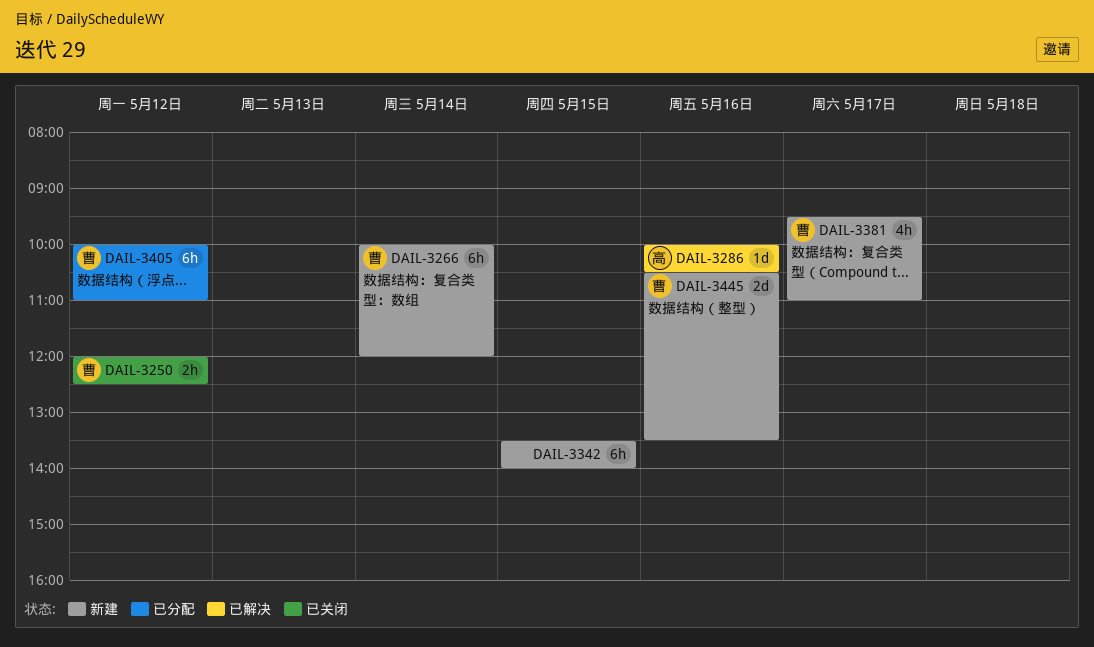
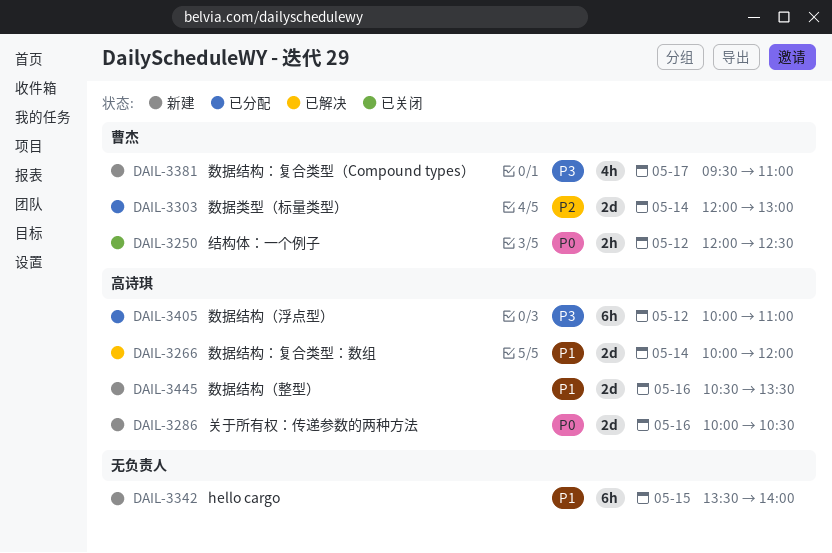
DAIL-3266, status: 新建 -> 已解决
DAIL-3266, owner: 曹杰 -> 高诗琪
DAIL-3266, estimate: 6h -> 2d
DAIL-3286, status: 已解决 -> 新建
DAIL-3286, estimate: 1d -> 2d
DAIL-3303: none -> present
DAIL-3405, owner: 曹杰 -> 高诗琪
DAIL-3445, owner: 曹杰 -> 高诗琪

